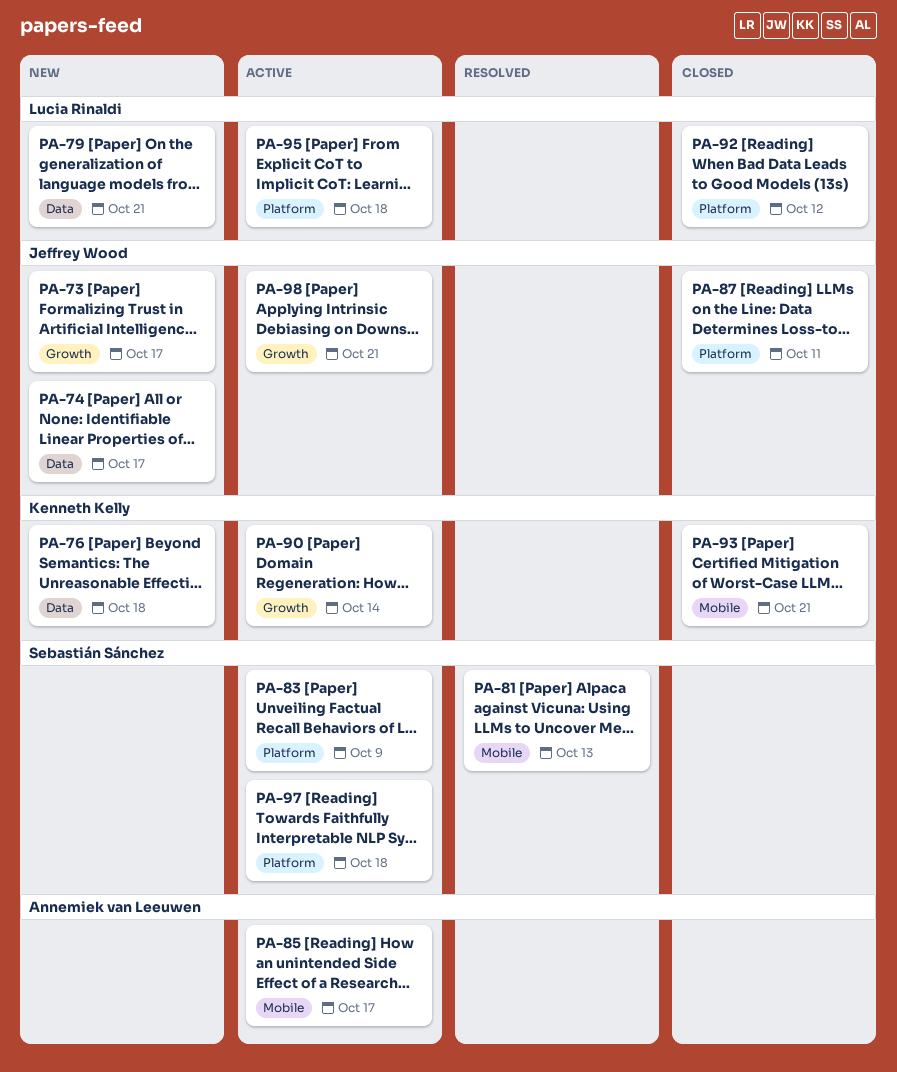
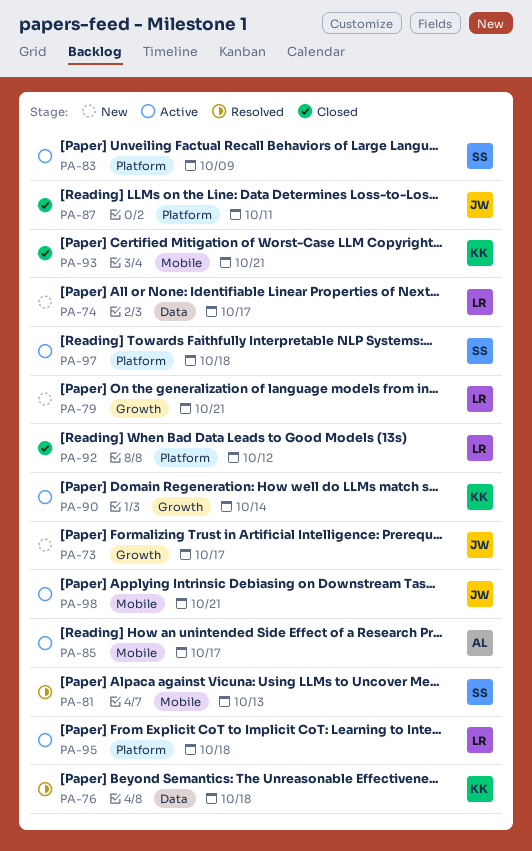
PA-74, owner: Jeffrey Wood -> Lucia Rinaldi
PA-76, status: New -> Resolved
PA-79, label: Data -> Growth
PA-98, label: Growth -> Mobile

